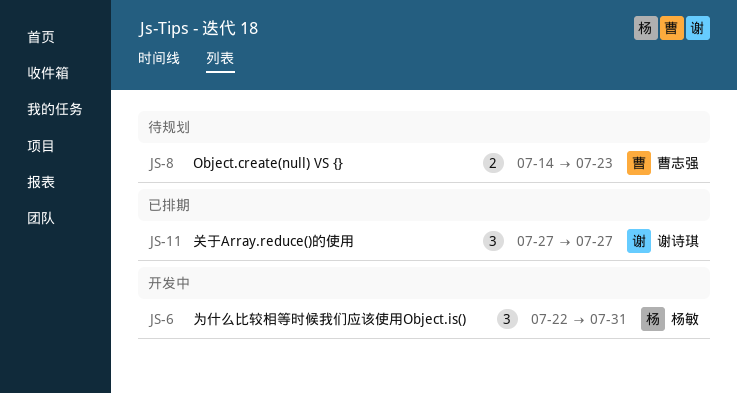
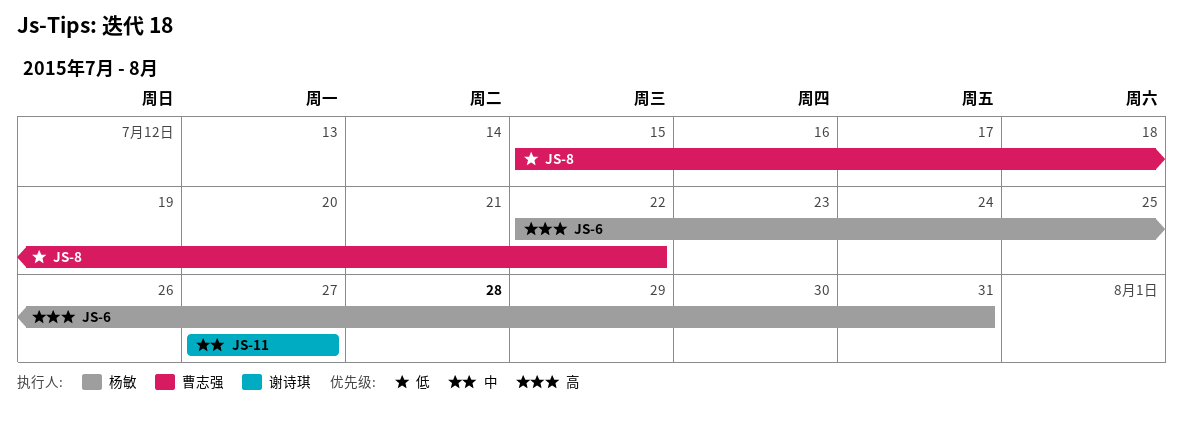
JS-8, start: Jul 14 -> Jul 15
JS-8, due: Jul 23 -> Jul 22

